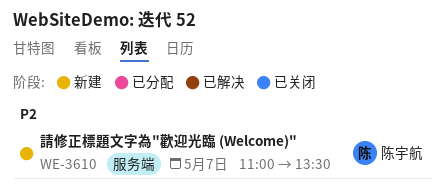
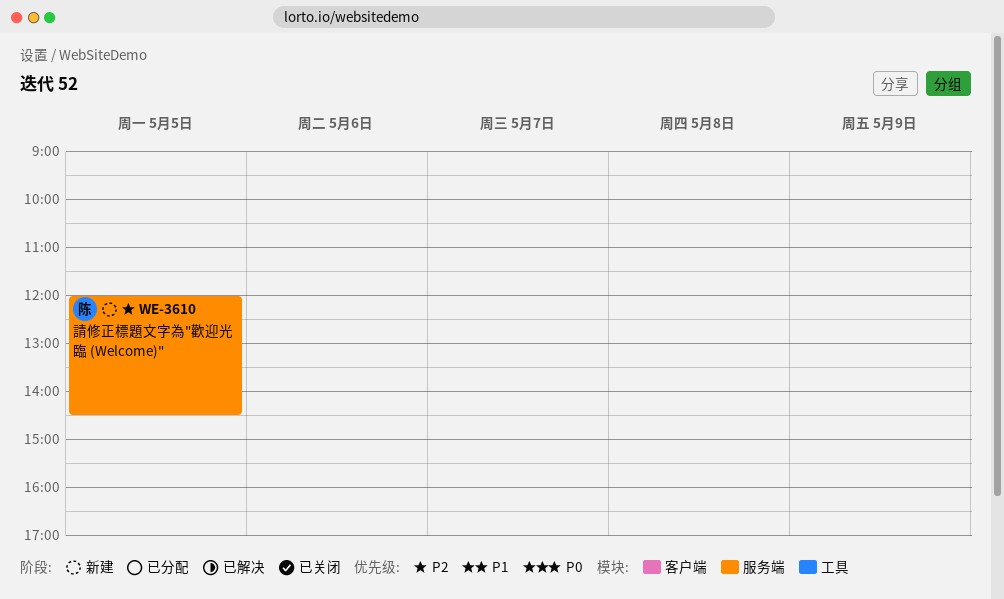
WE-3610, day: May 7 -> May 5
WE-3610, begins: 11:00 -> 12:00
WE-3610, ends: 13:30 -> 14:30

